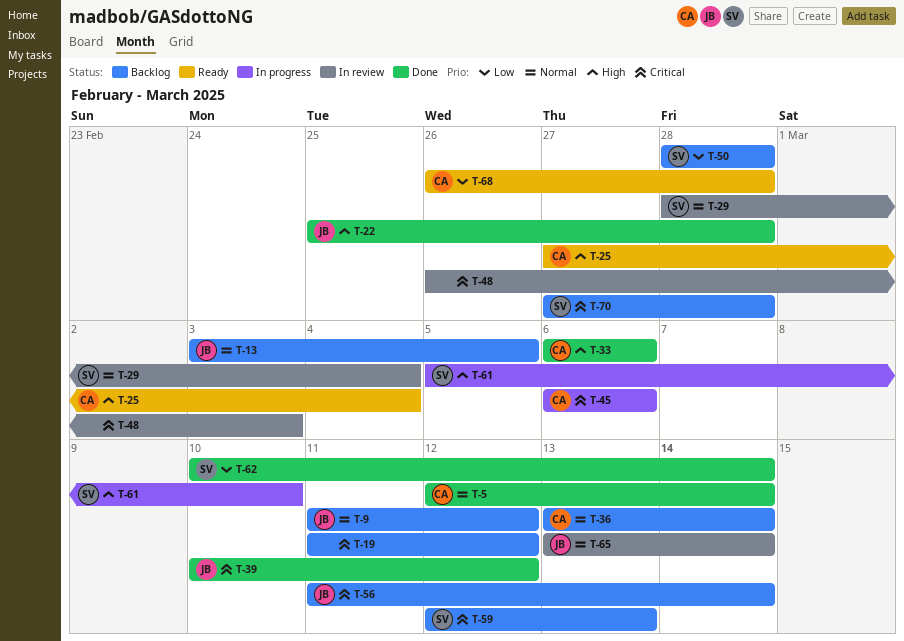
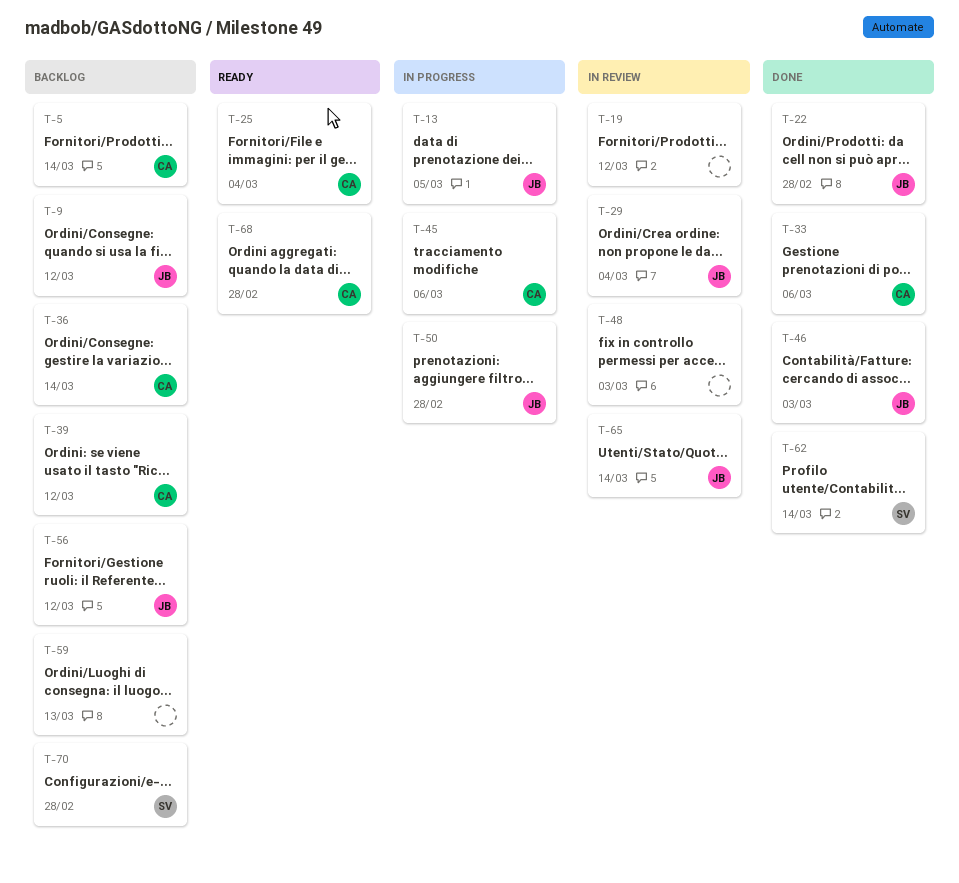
T-5, status: Done -> Backlog
T-13, status: Backlog -> In progress
T-19, status: Backlog -> In review
T-29, owner: SV -> JB
T-39, status: Done -> Backlog
T-39, owner: JB -> CA
T-46: none -> present
T-50, status: Backlog -> In progress
T-50, owner: SV -> JB
T-56, due: Mar 14 -> Mar 12
T-59, owner: SV -> none
T-61: present -> none

